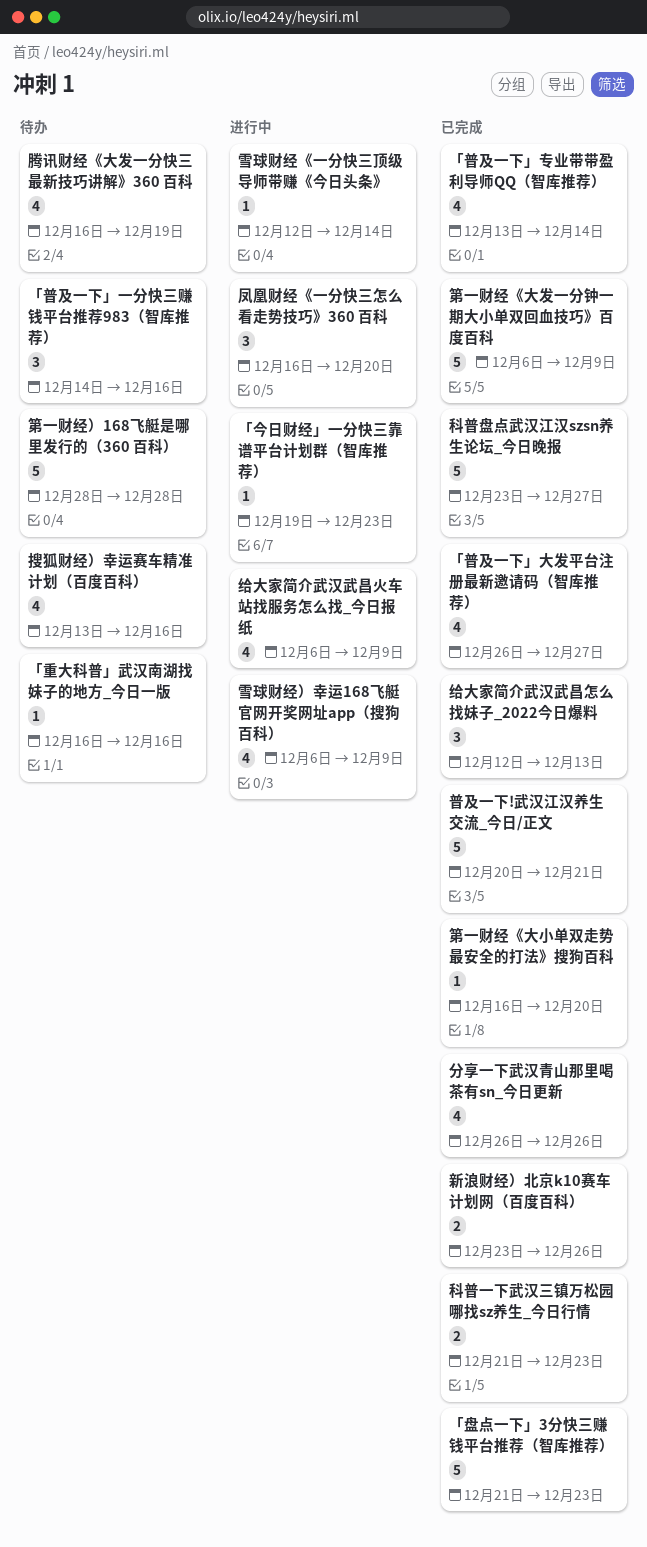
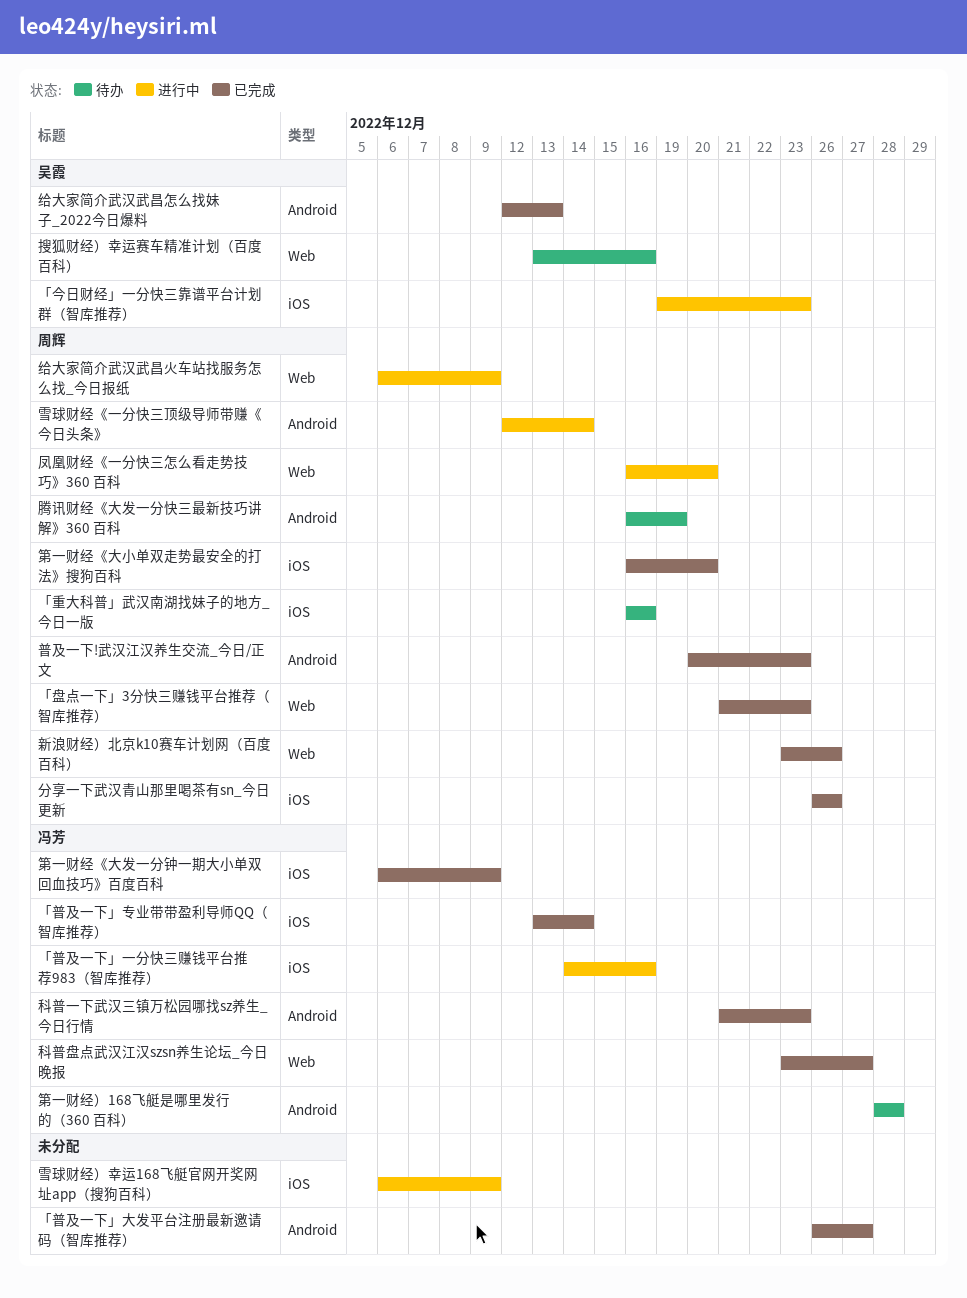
「普及一下」一分快三赚钱平台推荐983（智库推荐）, status: 待办 -> 进行中
普及一下!武汉江汉养生交流_今日/正文, due: Dec 21 -> Dec 23

